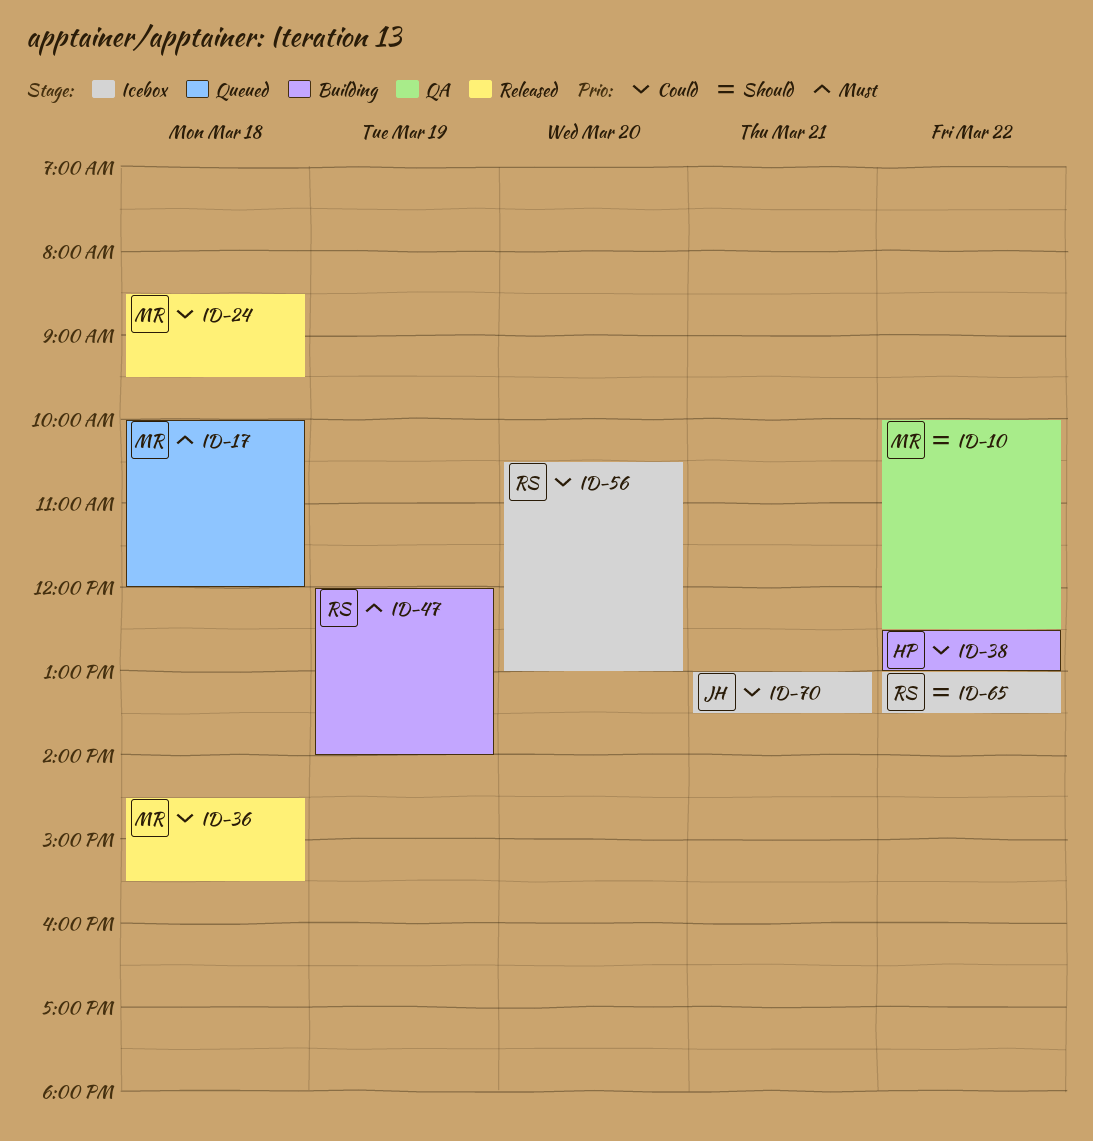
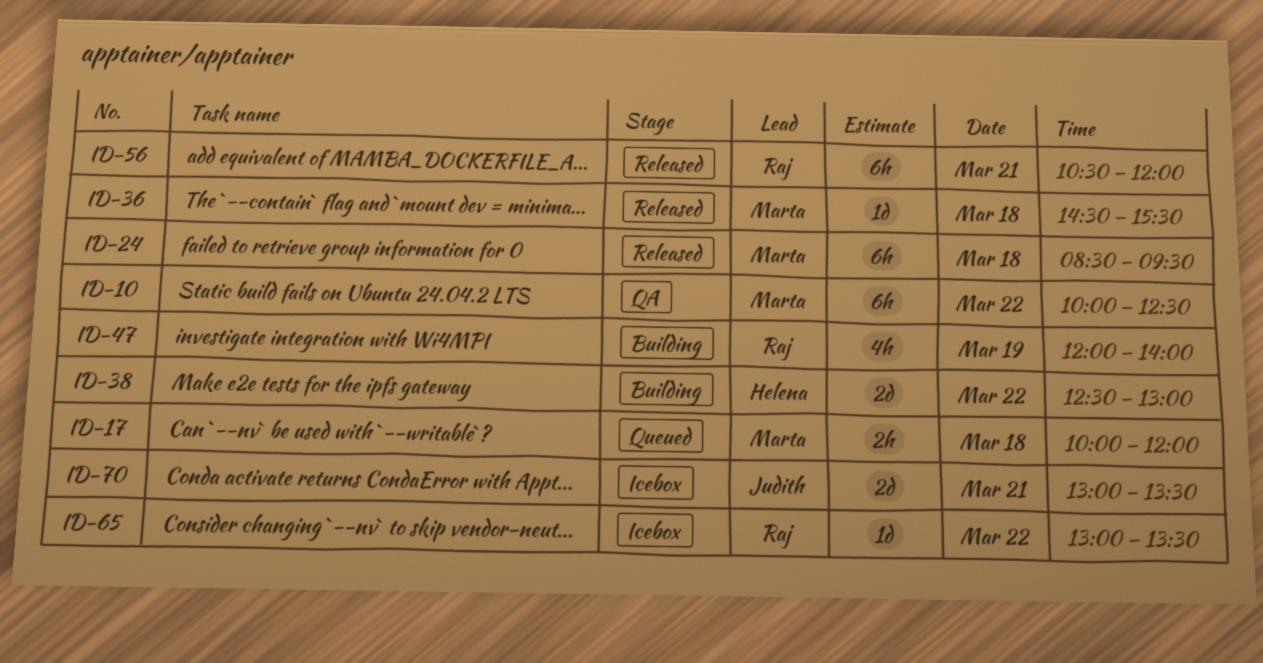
ID-56, status: Icebox -> Released
ID-56, day: Mar 20 -> Mar 21
ID-56, ends: 13:00 -> 12:00

